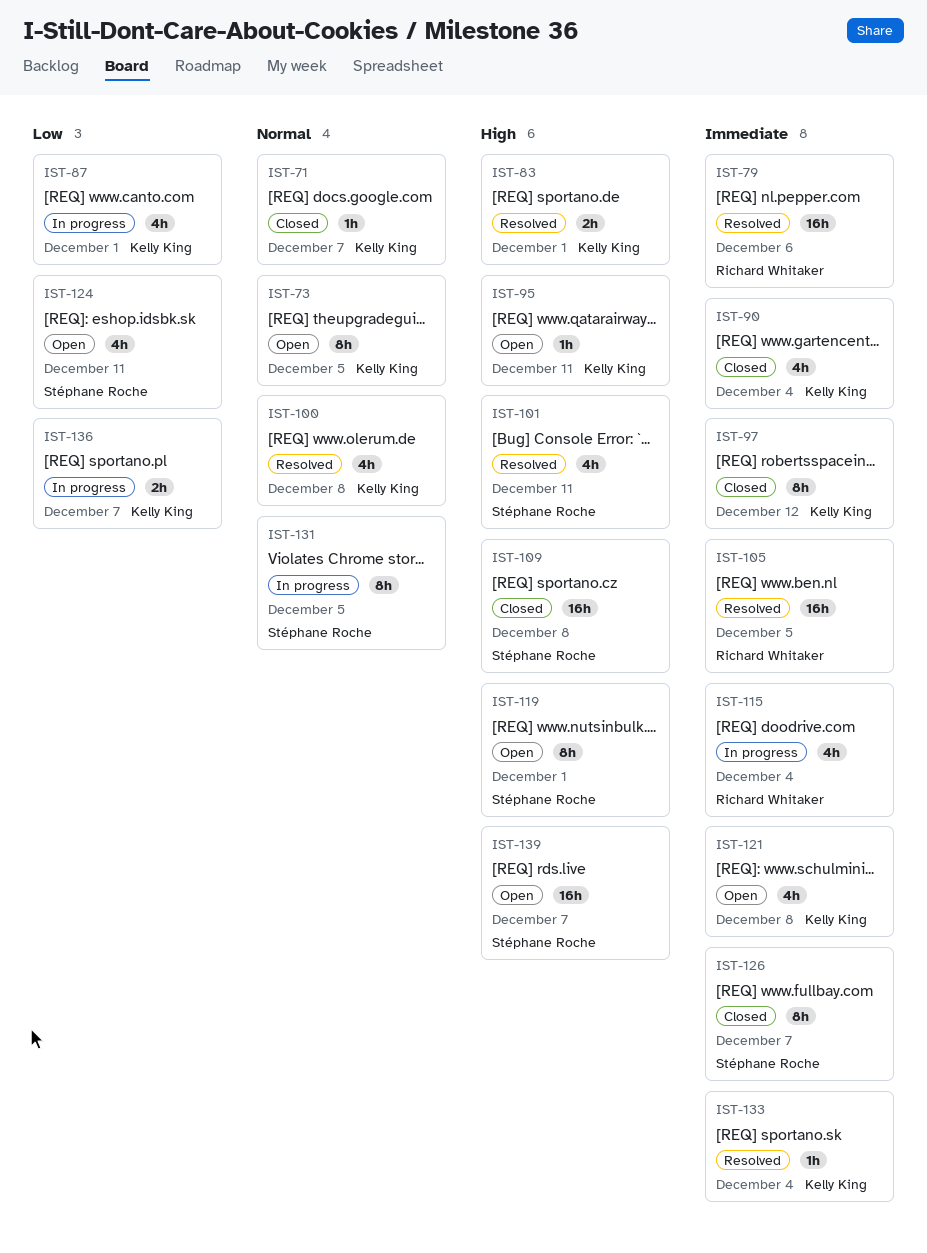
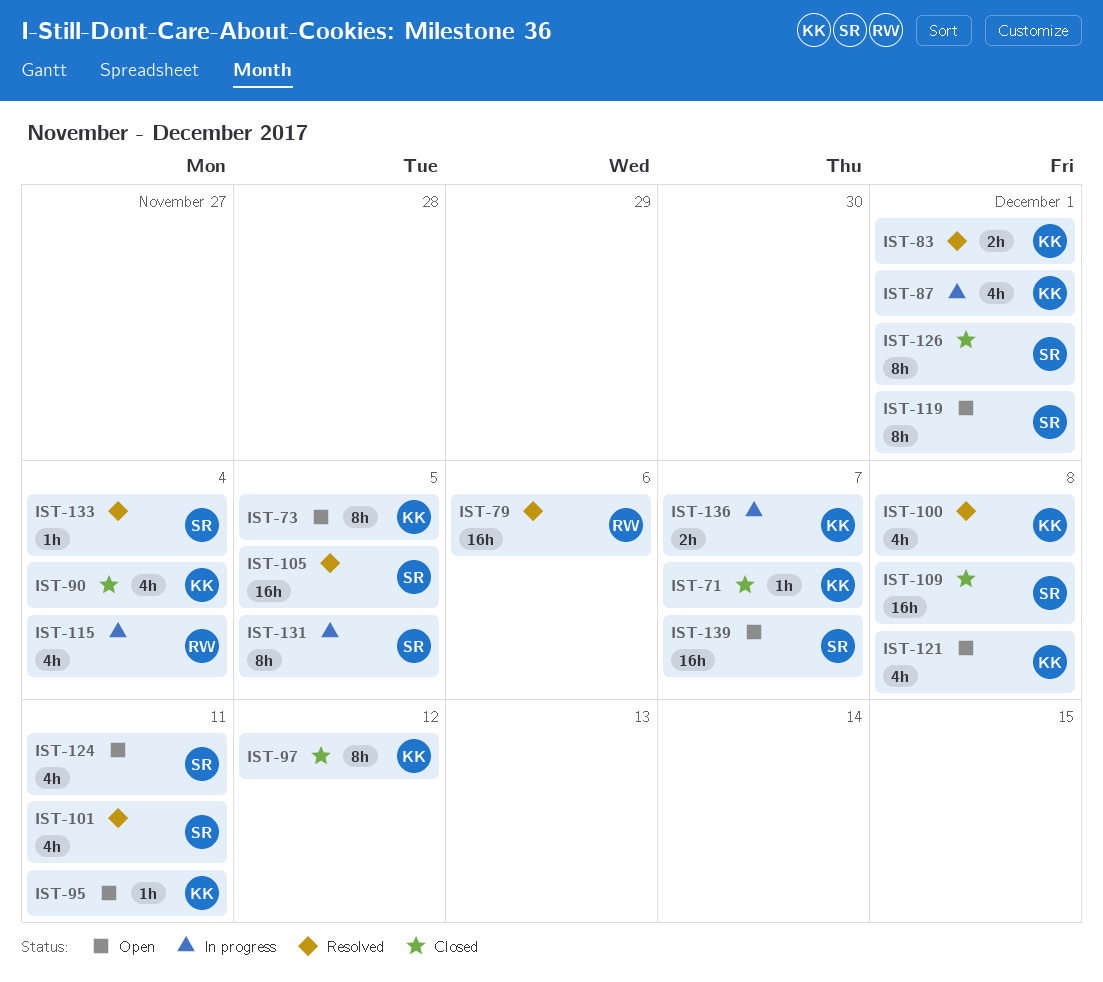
IST-105, owner: Richard Whitaker -> Stéphane Roche
IST-126, due: Dec 7 -> Dec 1
IST-133, owner: Kelly King -> Stéphane Roche

